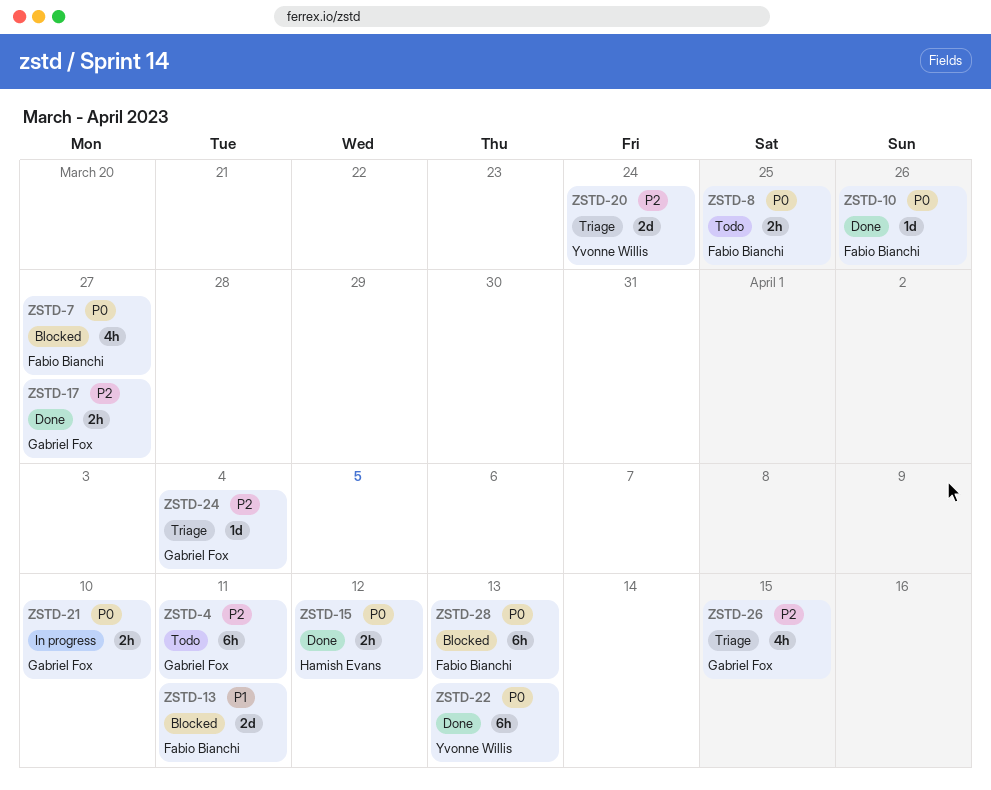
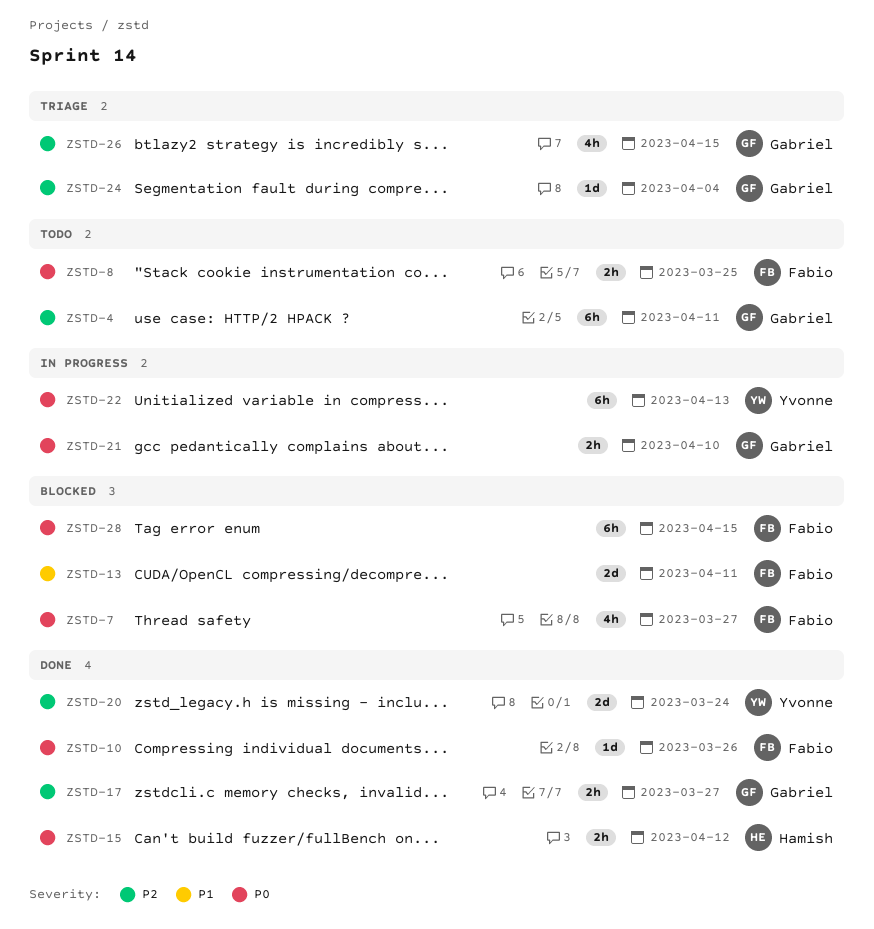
ZSTD-20, status: Triage -> Done
ZSTD-22, status: Done -> In progress
ZSTD-28, due: Apr 13 -> Apr 15

